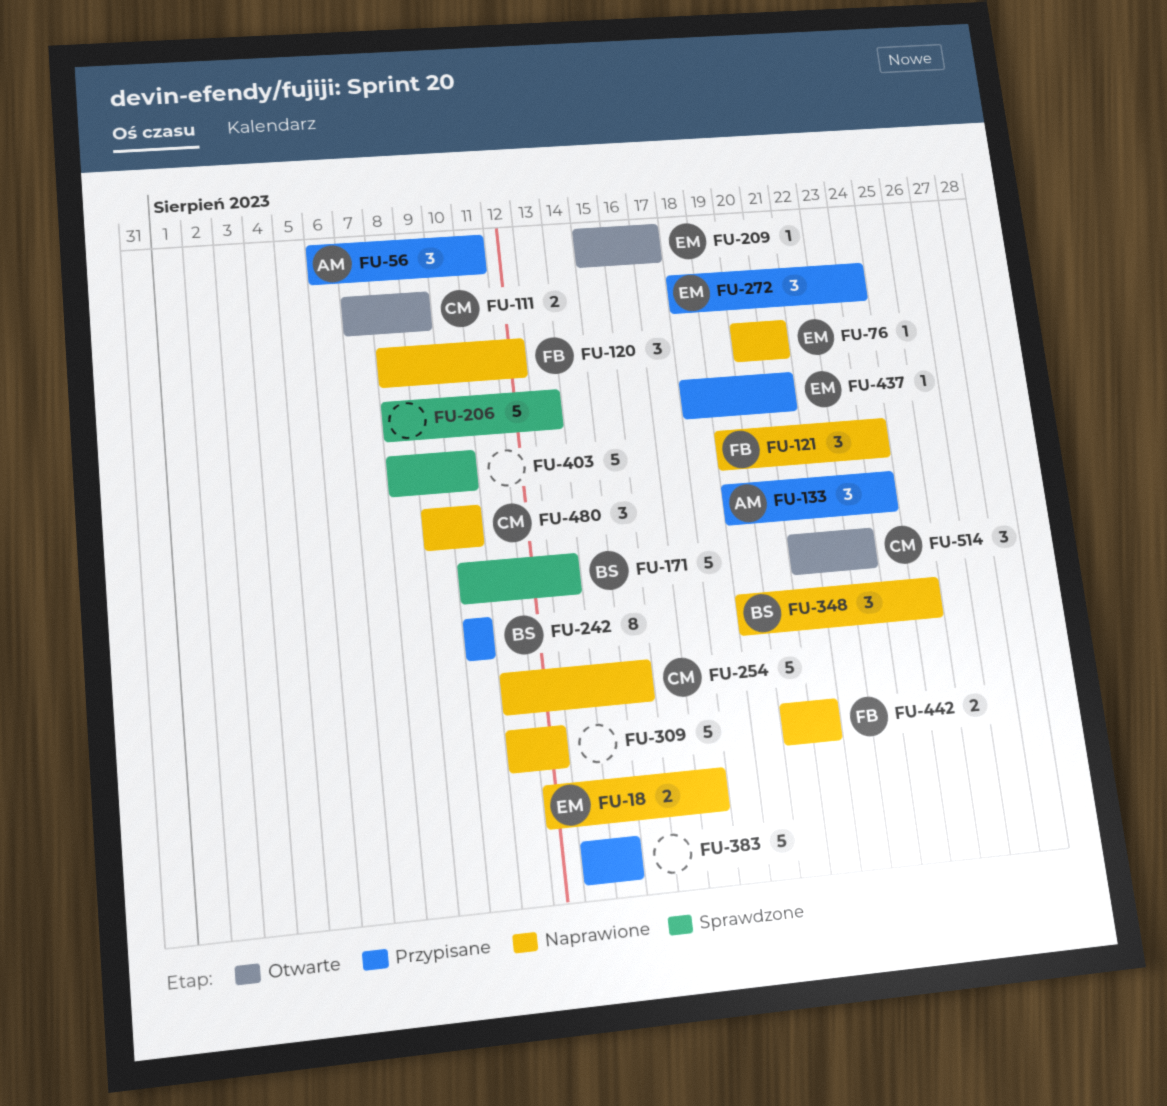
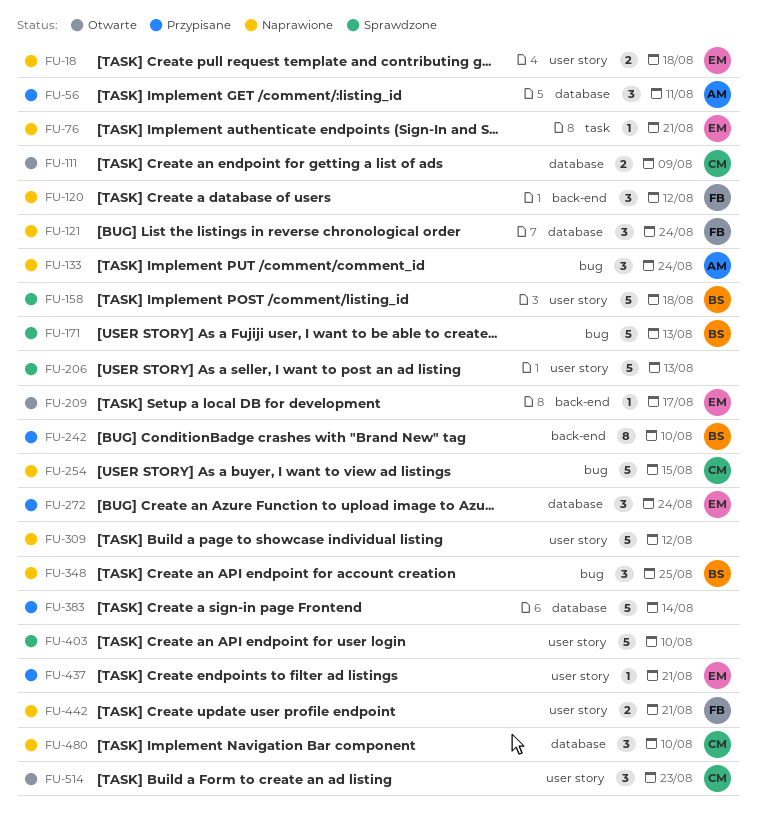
FU-18, due: Aug 17 -> Aug 18
FU-133, status: Przypisane -> Naprawione
FU-158: none -> present

